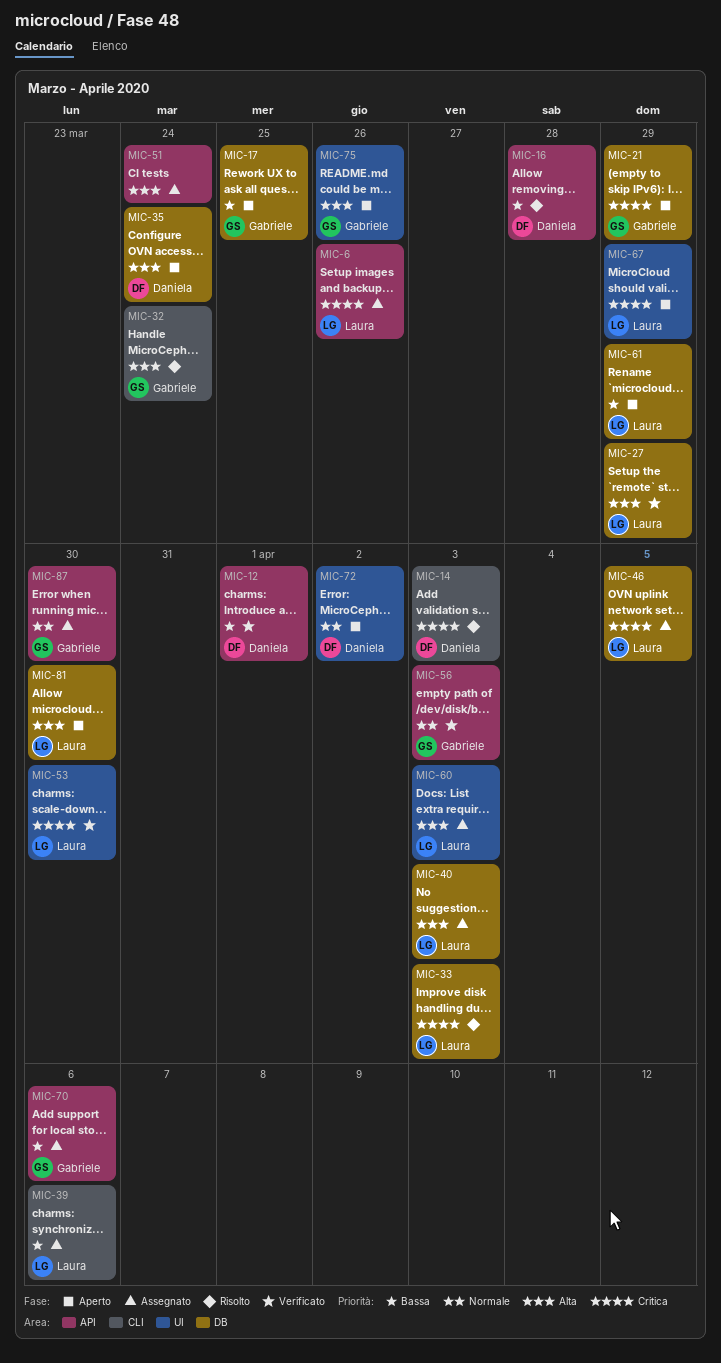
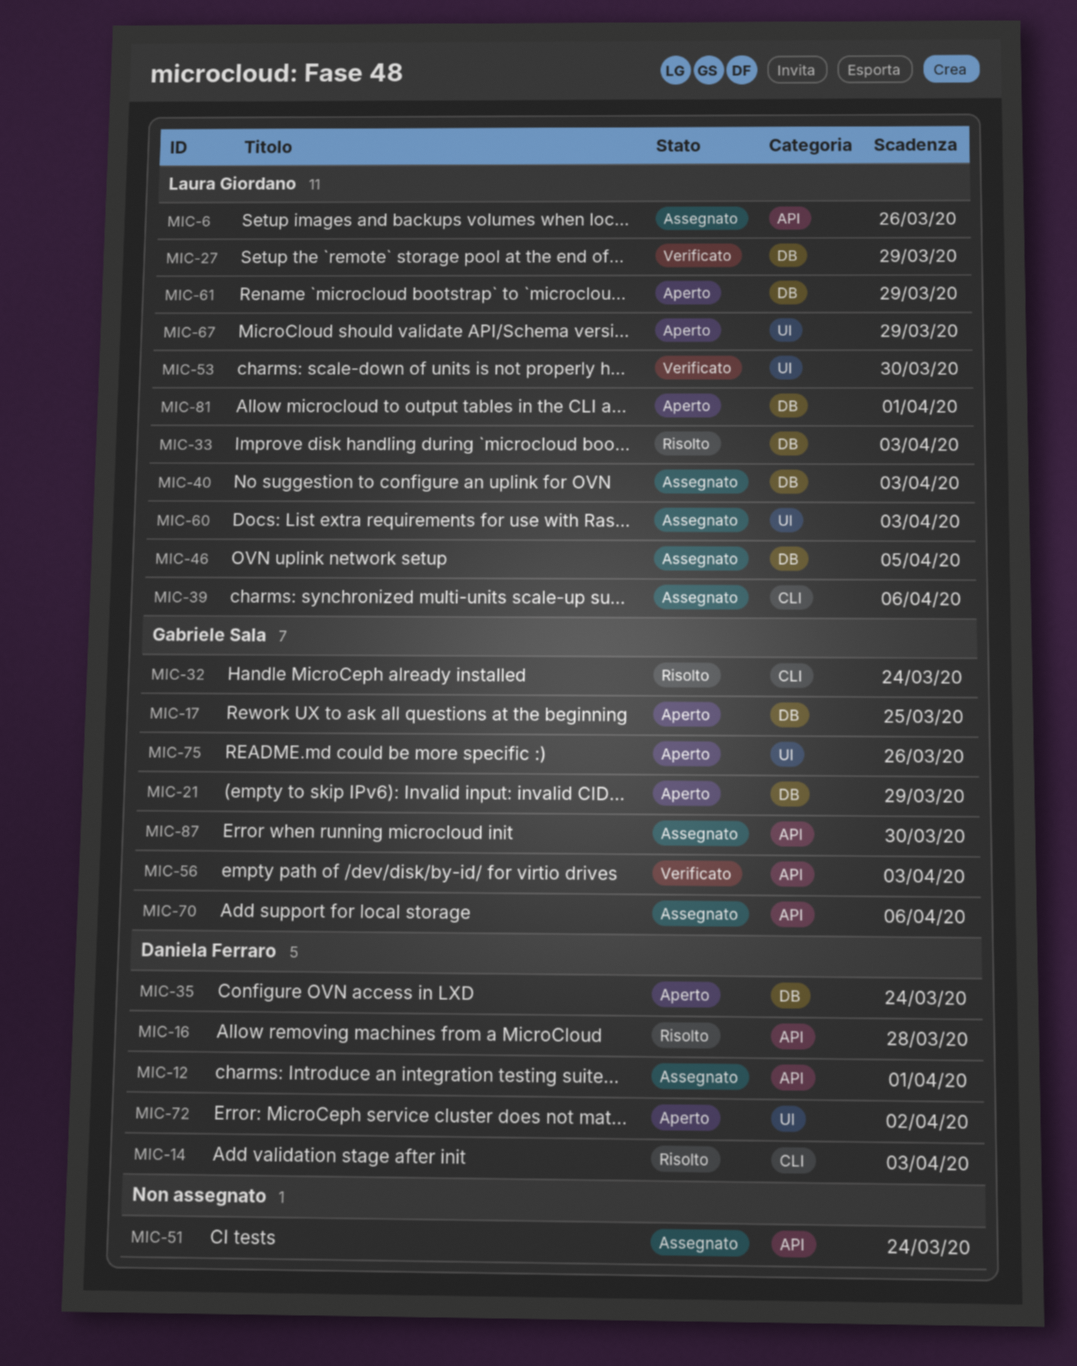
MIC-12, status: Verificato -> Assegnato
MIC-81, due: Mar 30 -> Apr 1

